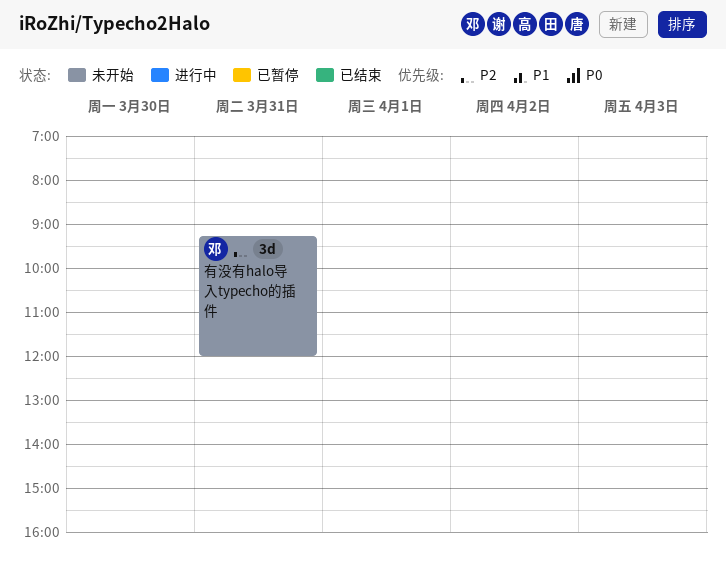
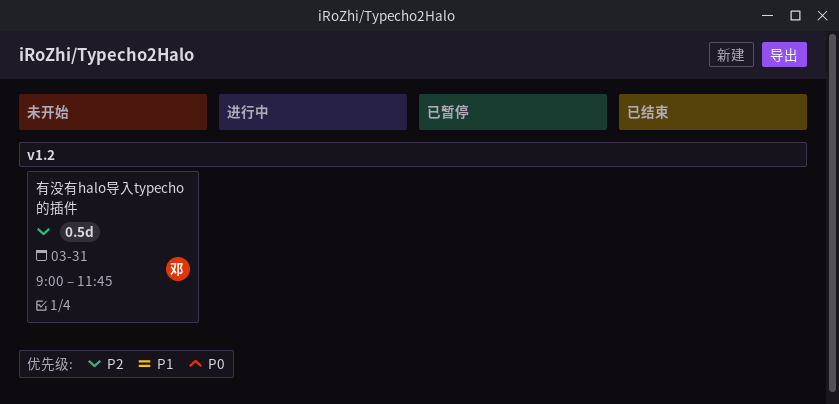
有没有halo导入typecho的插件, estimate: 3d -> 0.5d
有没有halo导入typecho的插件, begins: 09:15 -> 09:00
有没有halo导入typecho的插件, ends: 12:00 -> 11:45

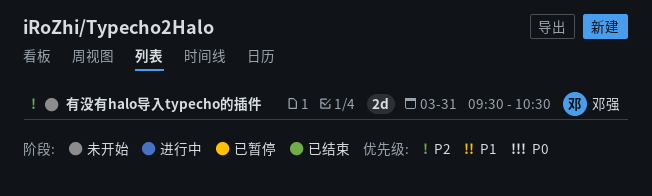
有没有halo导入typecho的插件, estimate: 0.5d -> 2d
有没有halo导入typecho的插件, begins: 09:00 -> 09:30
有没有halo导入typecho的插件, ends: 11:45 -> 10:30

